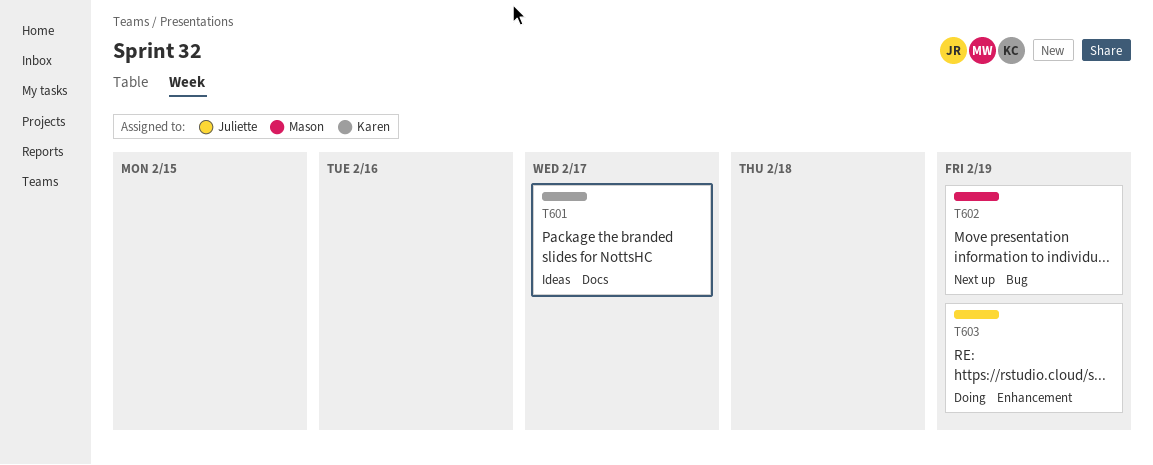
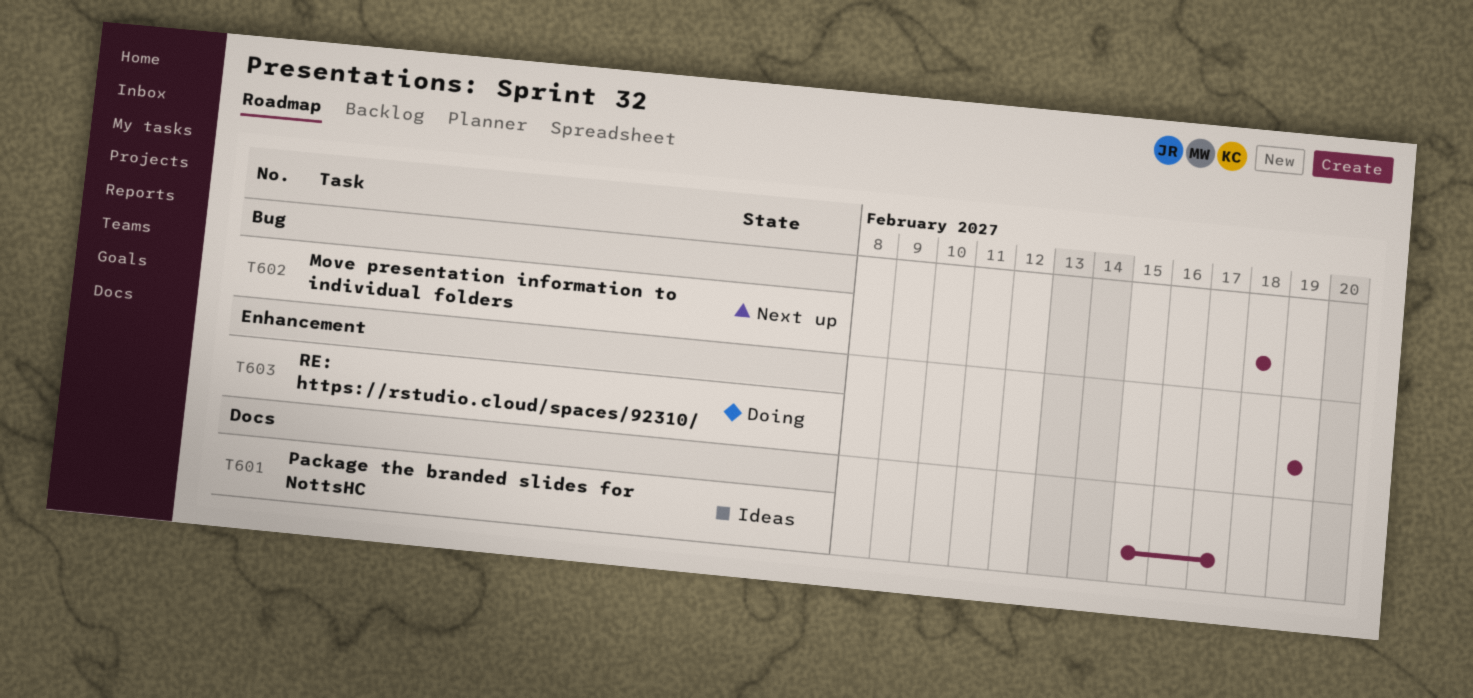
T602, due: Feb 19 -> Feb 18

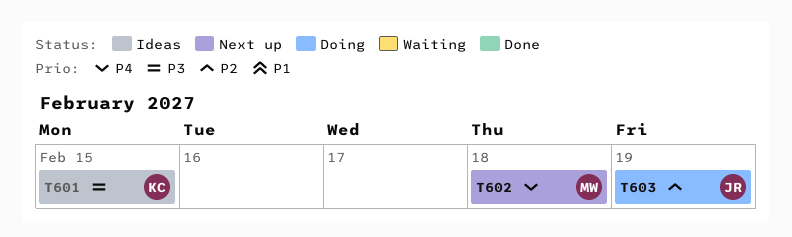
T601, due: Feb 17 -> Feb 15

